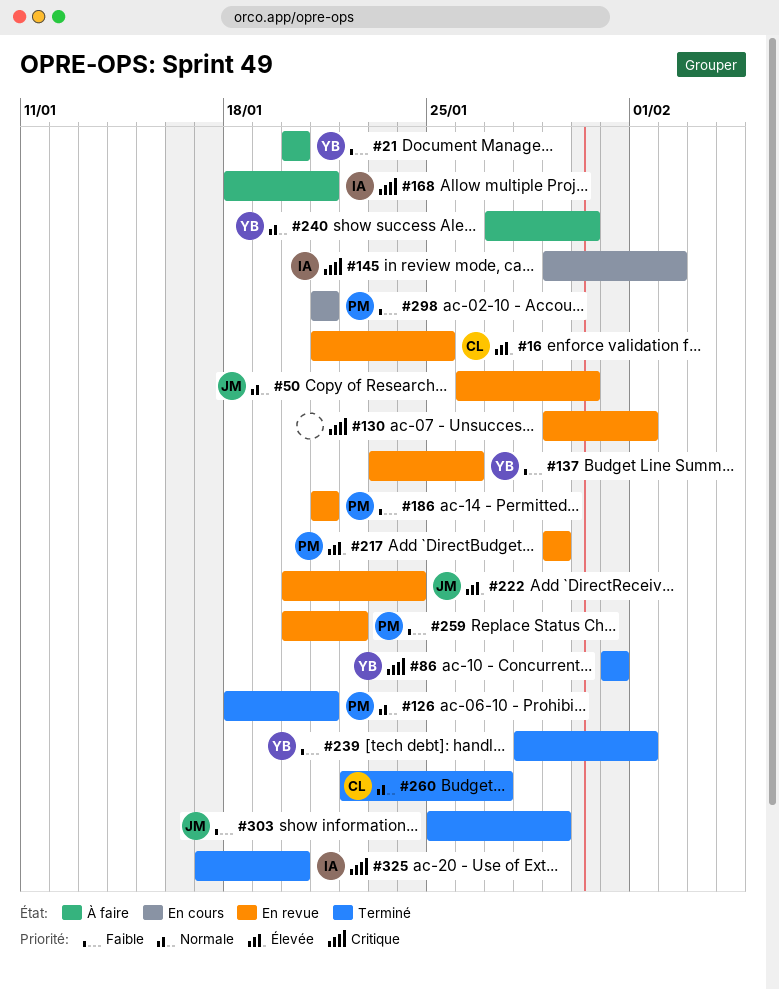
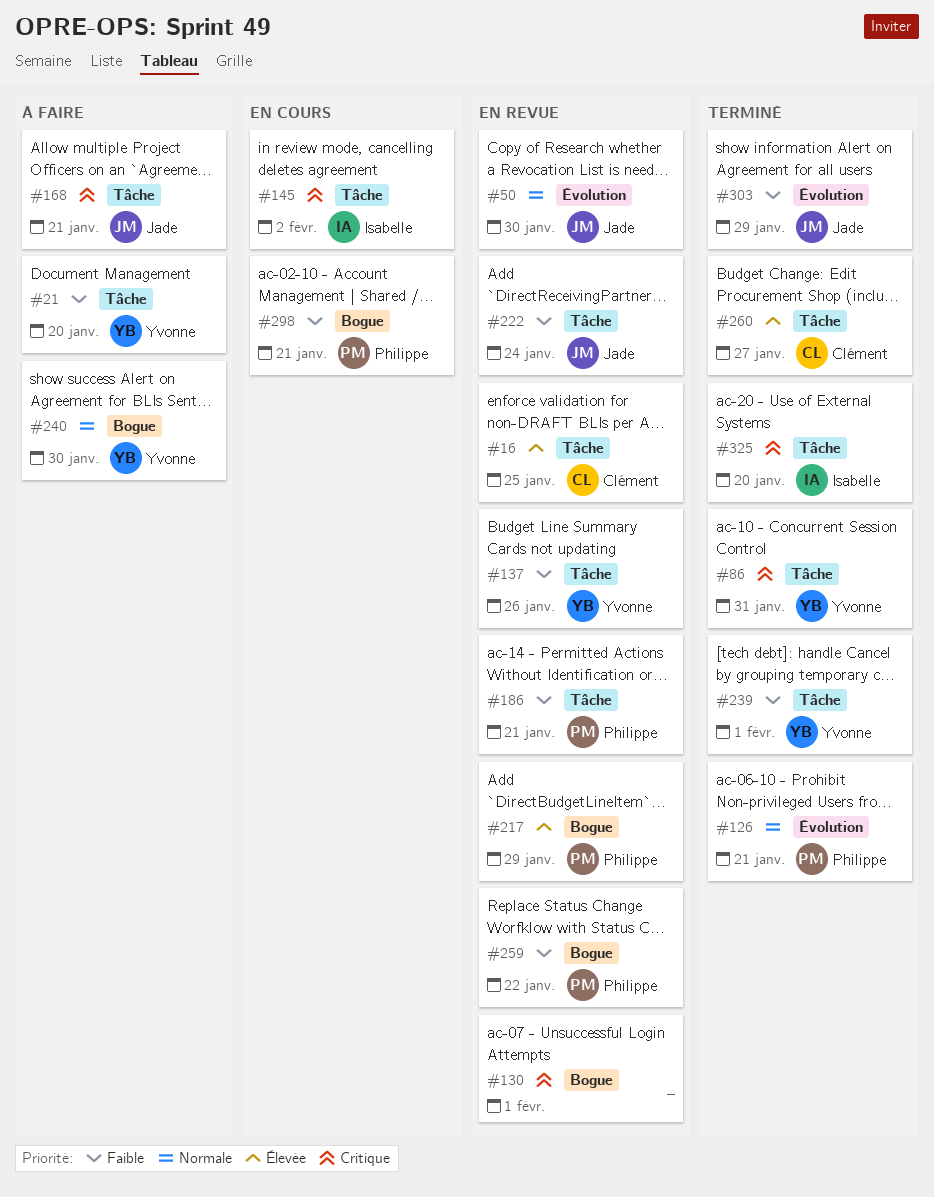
#168, owner: Isabelle -> Jade
#222, priority: Élevée -> Faible
#260, priority: Normale -> Élevée

